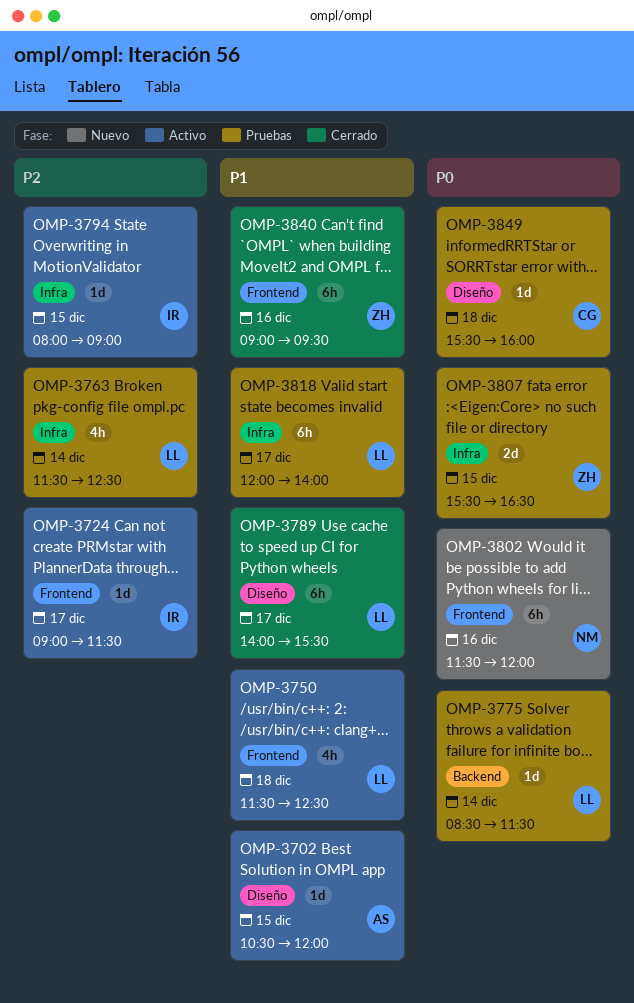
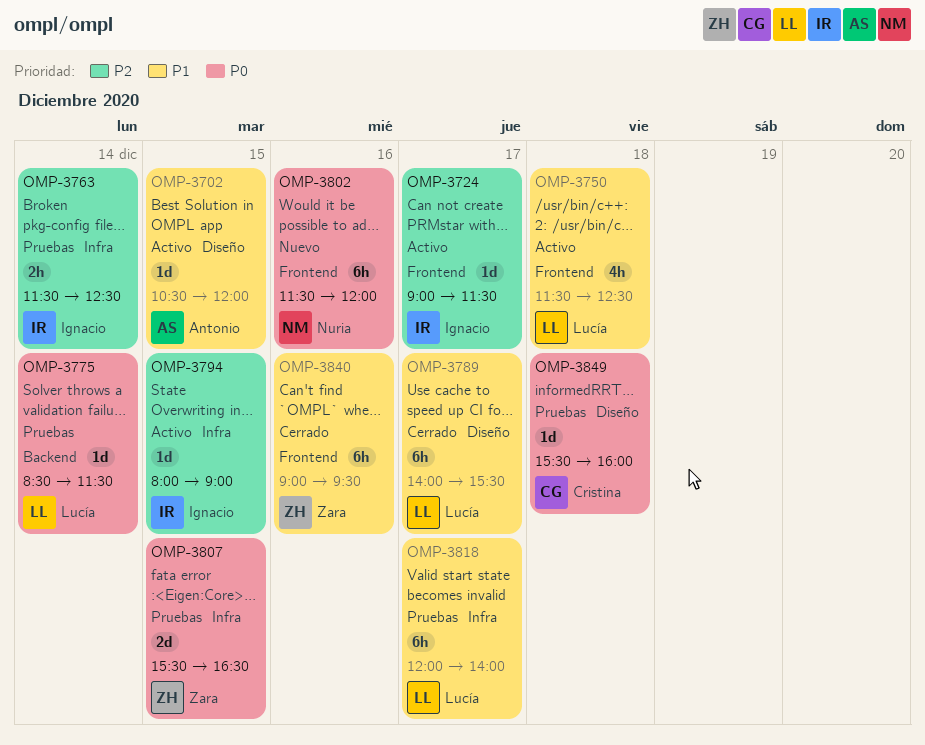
OMP-3763, owner: Lucía -> Ignacio
OMP-3763, estimate: 4h -> 2h

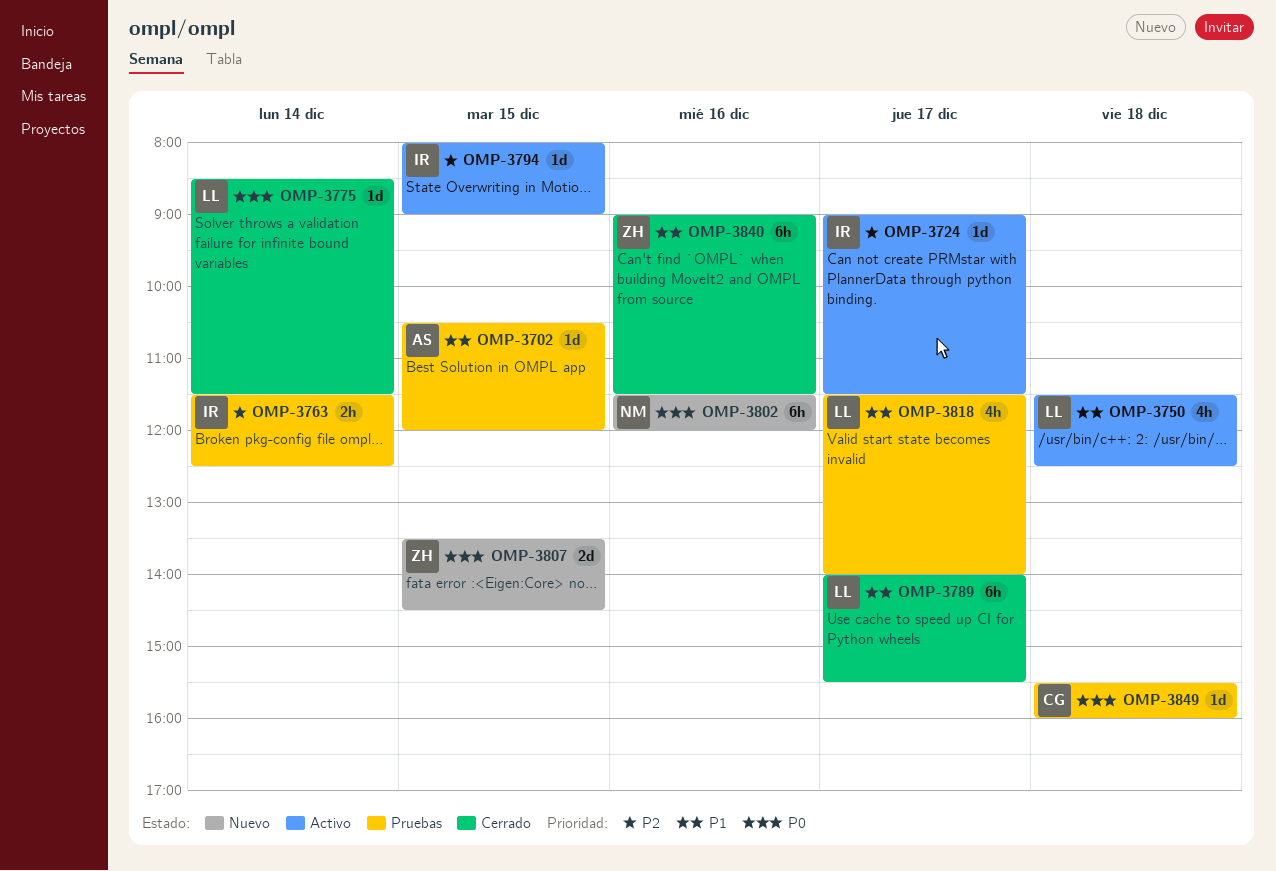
OMP-3702, status: Activo -> Pruebas
OMP-3775, status: Pruebas -> Cerrado
OMP-3807, status: Pruebas -> Nuevo
OMP-3807, begins: 15:30 -> 13:30
OMP-3807, ends: 16:30 -> 14:30
OMP-3818, estimate: 6h -> 4h
OMP-3818, begins: 12:00 -> 11:30
OMP-3840, ends: 09:30 -> 11:30

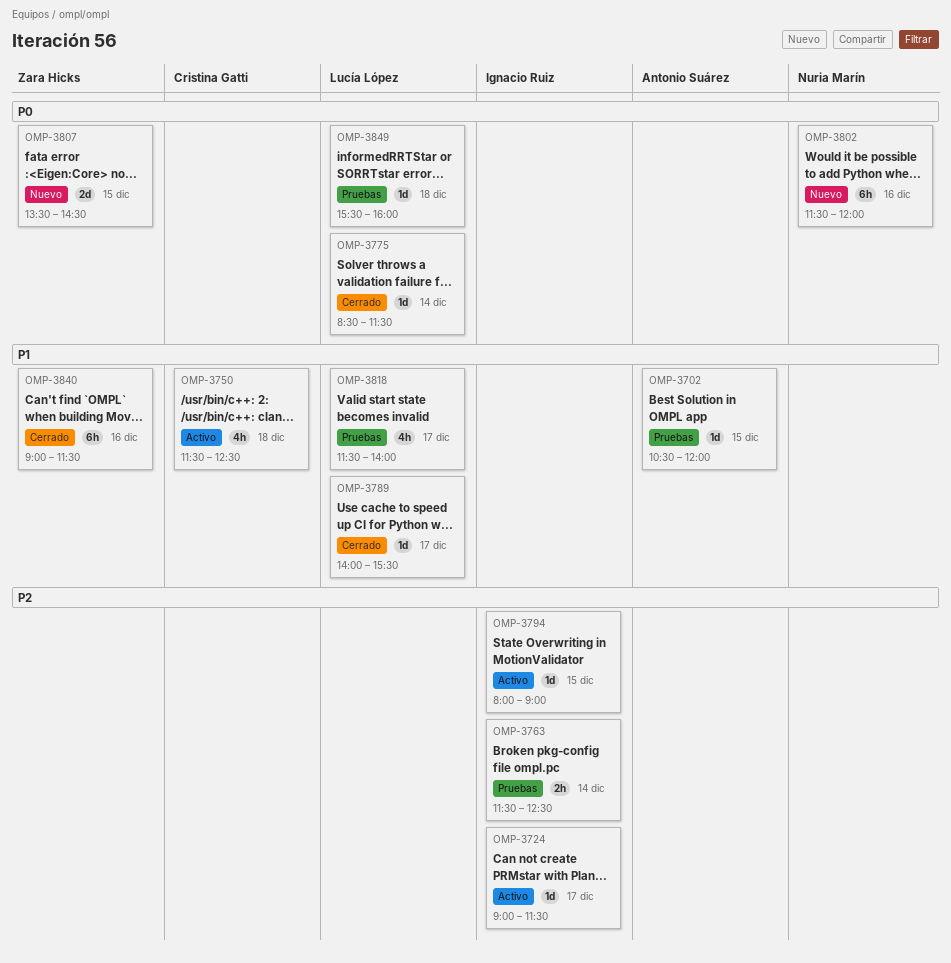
OMP-3750, owner: Lucía López -> Cristina Gatti
OMP-3789, estimate: 6h -> 1d
OMP-3849, owner: Cristina Gatti -> Lucía López

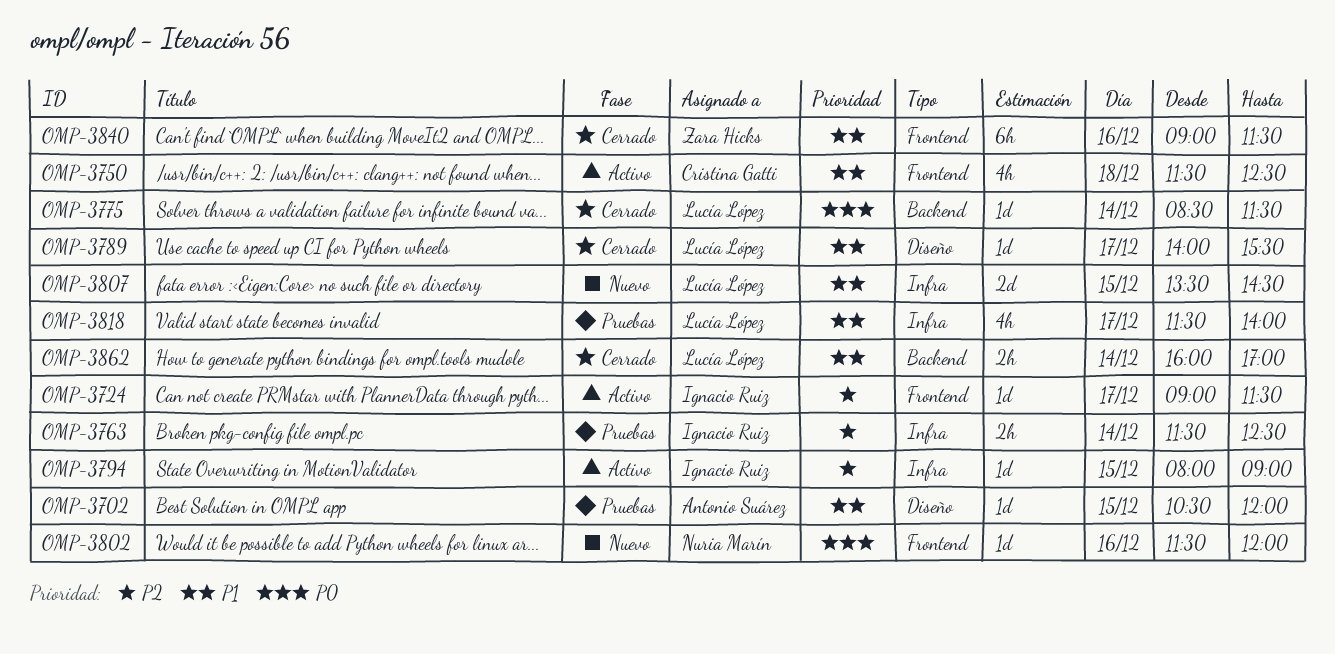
OMP-3802, estimate: 6h -> 1d
OMP-3807, owner: Zara Hicks -> Lucía López
OMP-3807, priority: P0 -> P1
OMP-3849: present -> none
OMP-3862: none -> present

